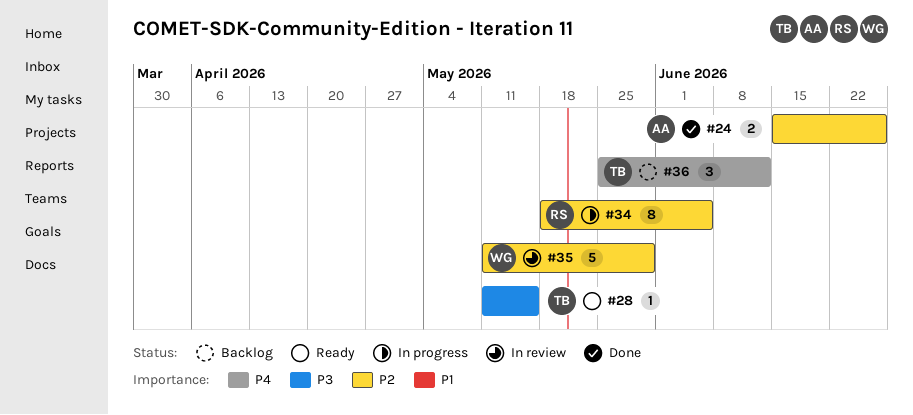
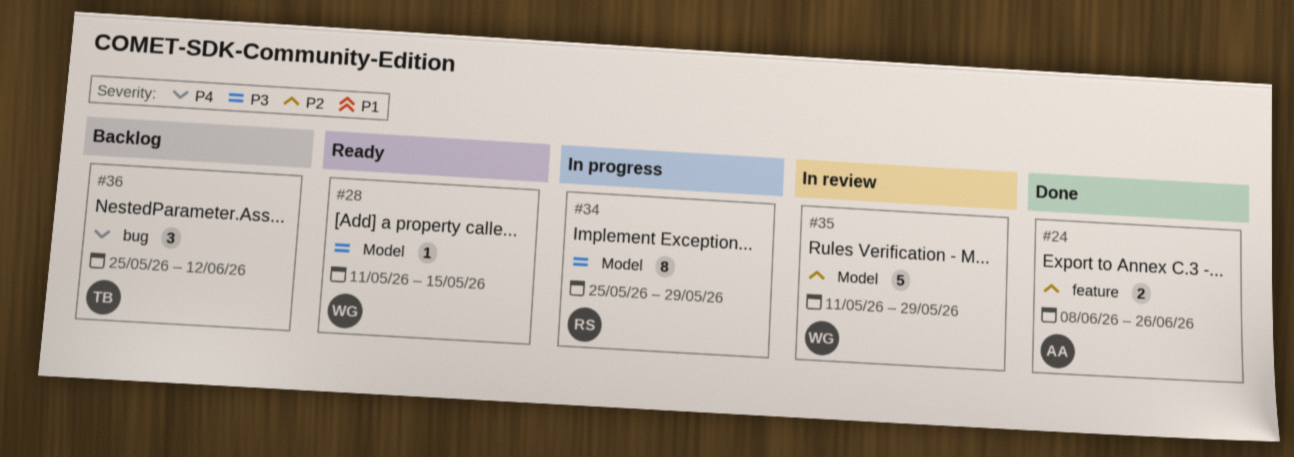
#24, start: Jun 15 -> Jun 8
#28, owner: TB -> WG
#34, priority: P2 -> P3
#34, start: May 18 -> May 25
#34, due: Jun 5 -> May 29

